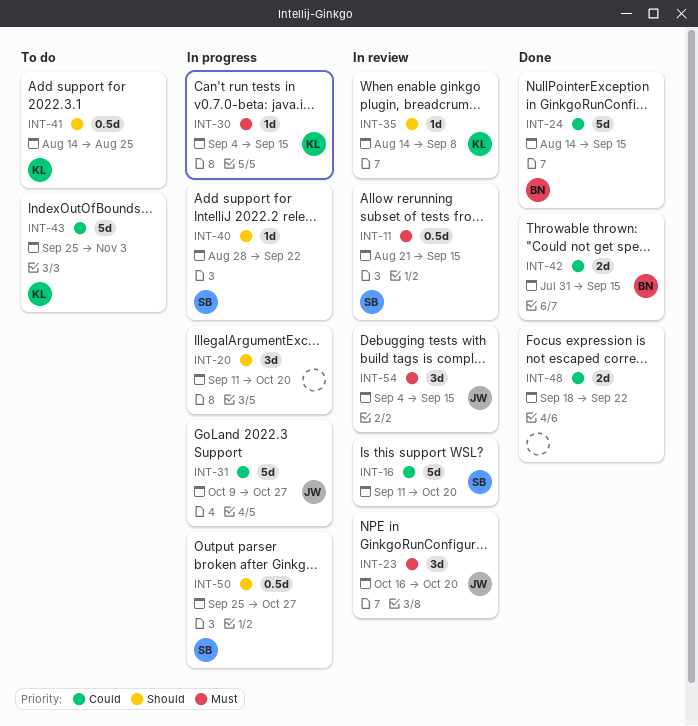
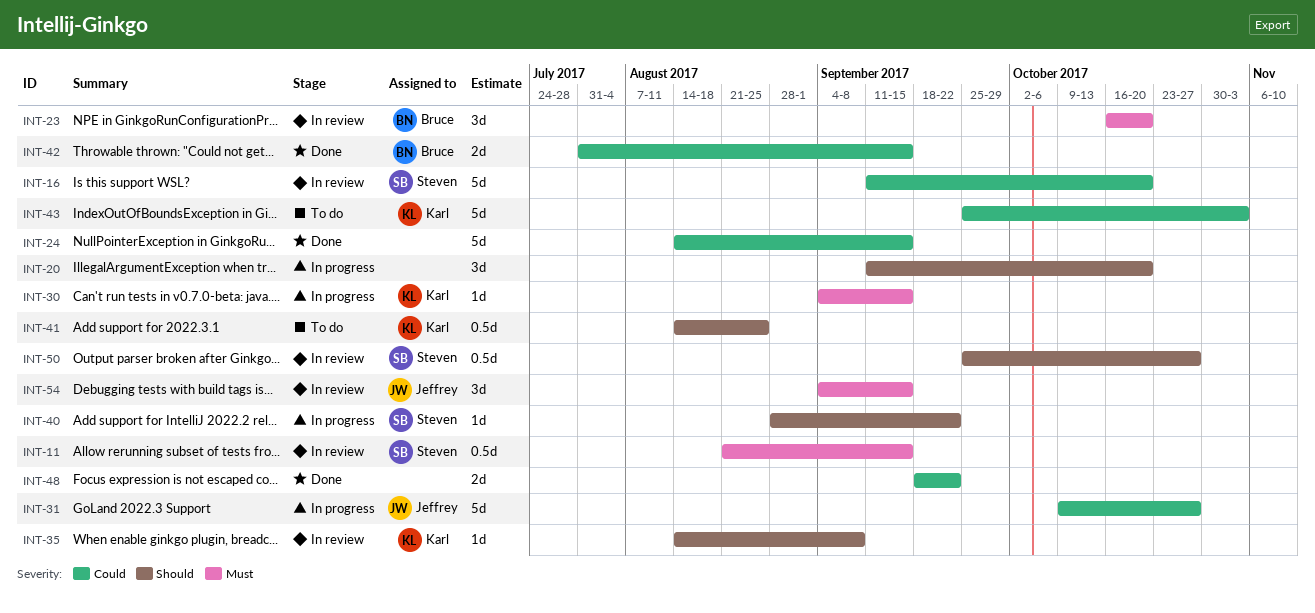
INT-23, owner: Jeffrey -> Bruce
INT-24, owner: Bruce -> none
INT-50, status: In progress -> In review

